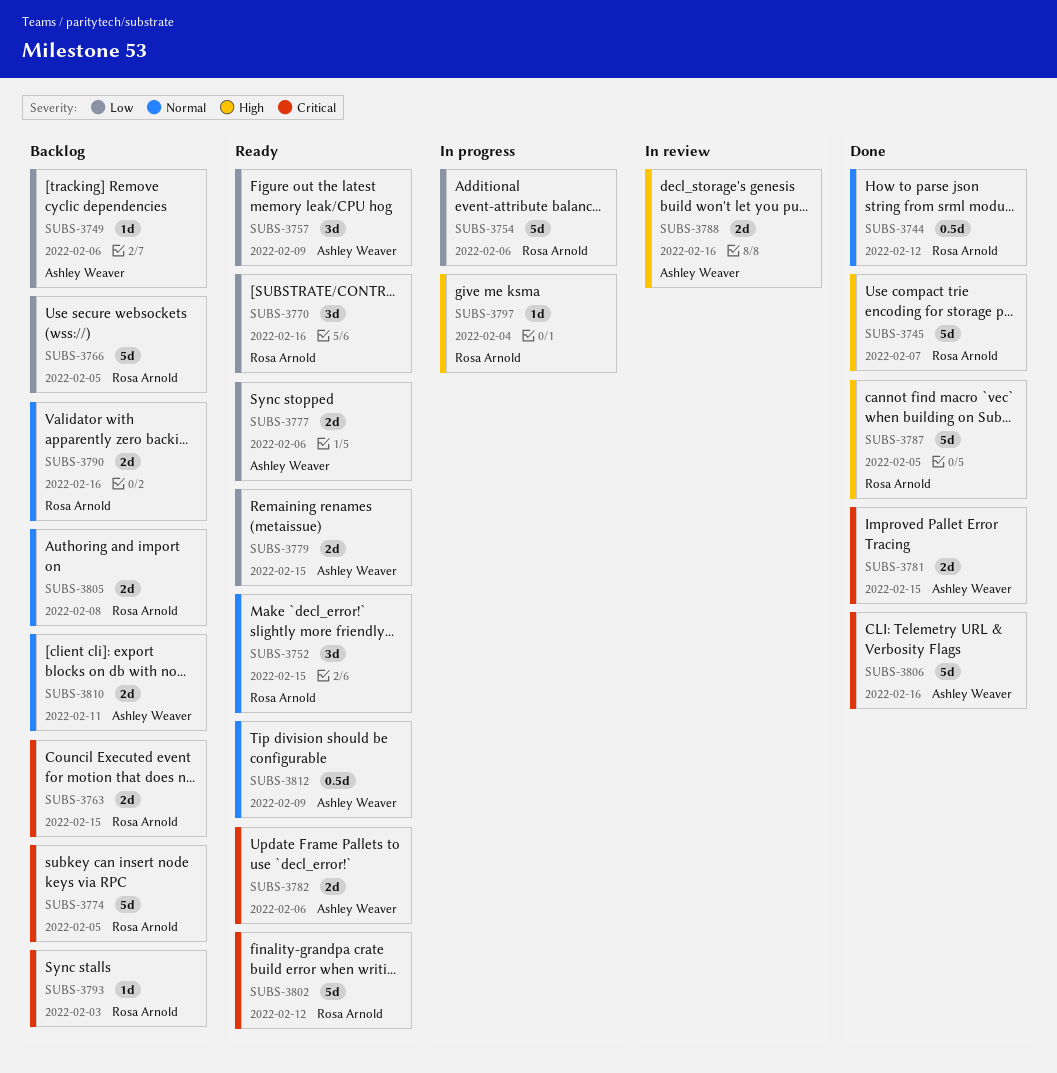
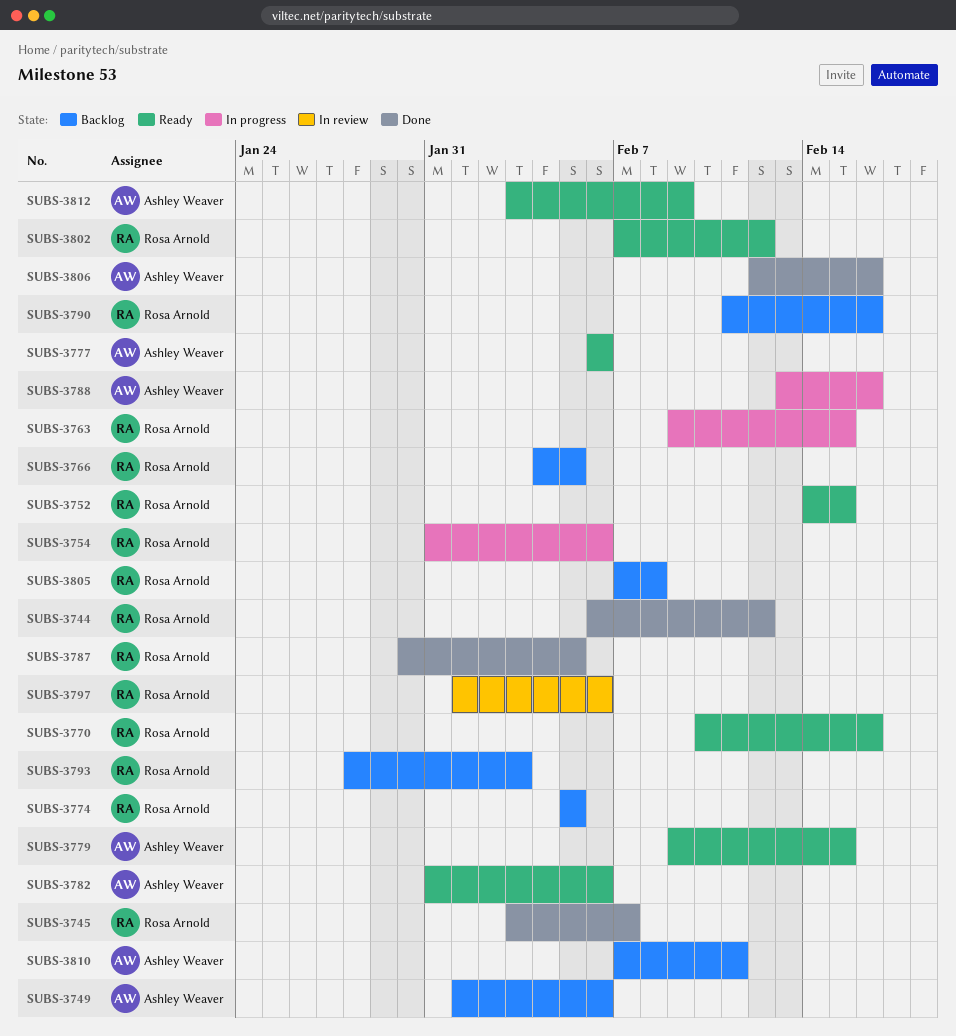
SUBS-3757: present -> none
SUBS-3763, status: Backlog -> In progress
SUBS-3781: present -> none
SUBS-3788, status: In review -> In progress
SUBS-3797, status: In progress -> In review
SUBS-3797, due: Feb 4 -> Feb 6

